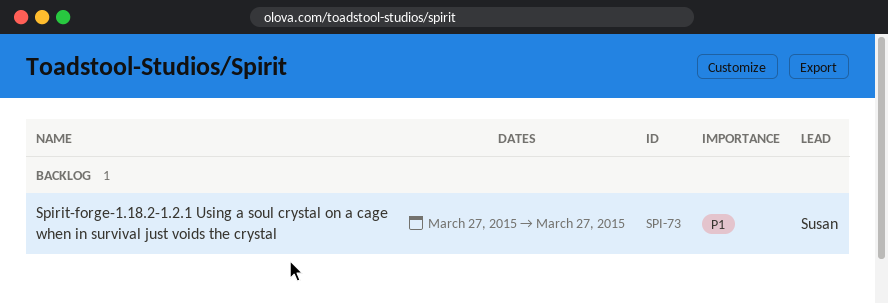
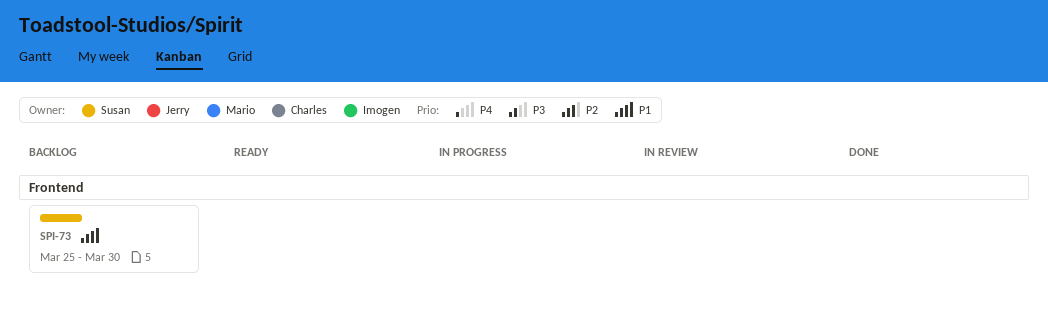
SPI-73, start: Mar 27 -> Mar 25
SPI-73, due: Mar 27 -> Mar 30

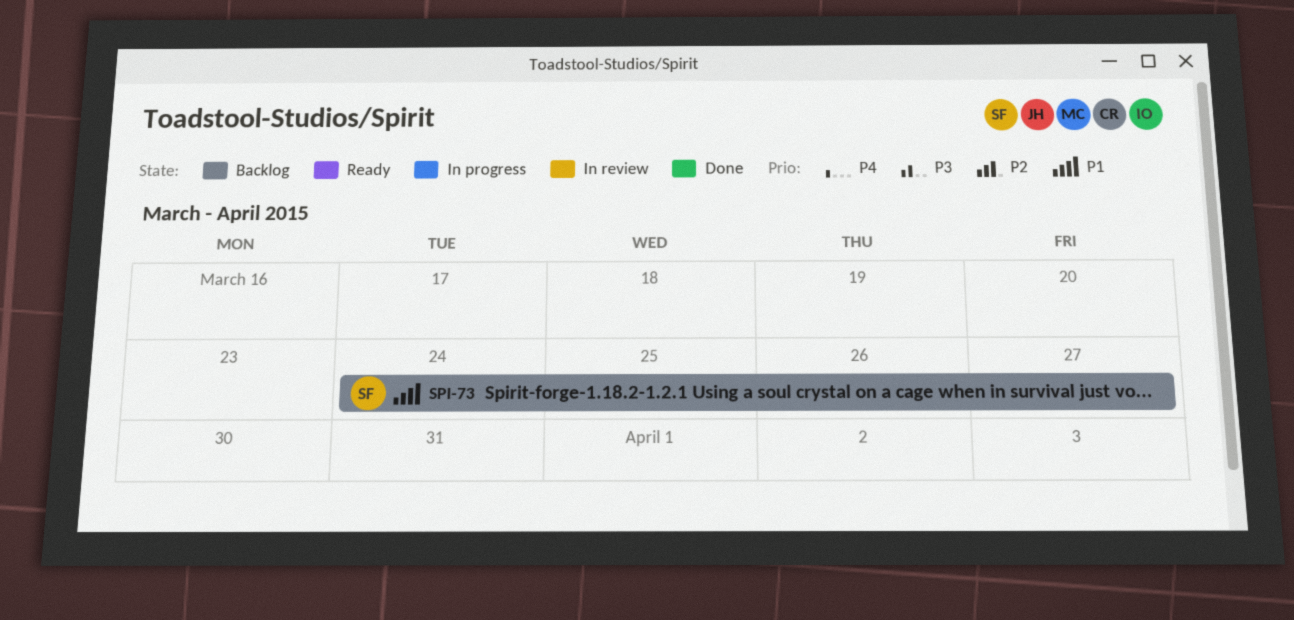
SPI-73, start: Mar 25 -> Mar 24
SPI-73, due: Mar 30 -> Mar 27

